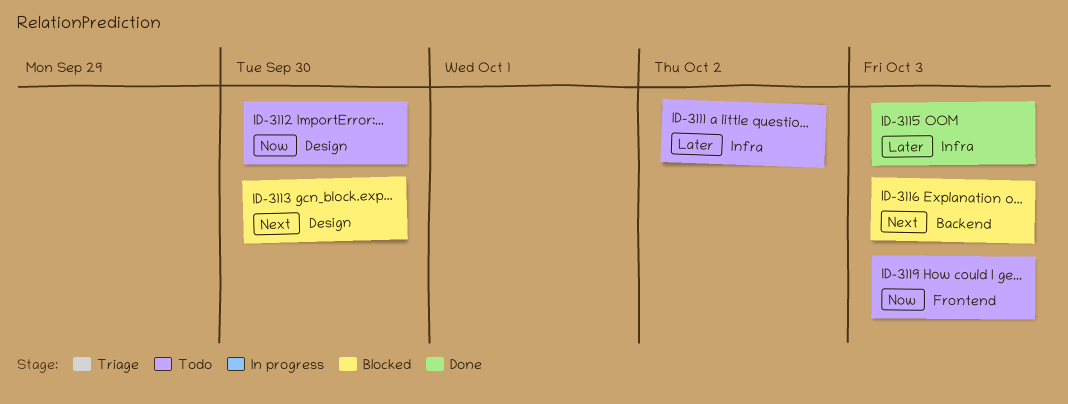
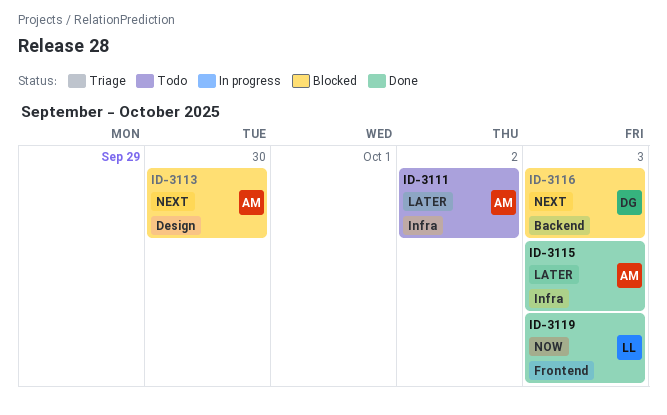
ID-3112: present -> none
ID-3119, status: Todo -> Done

